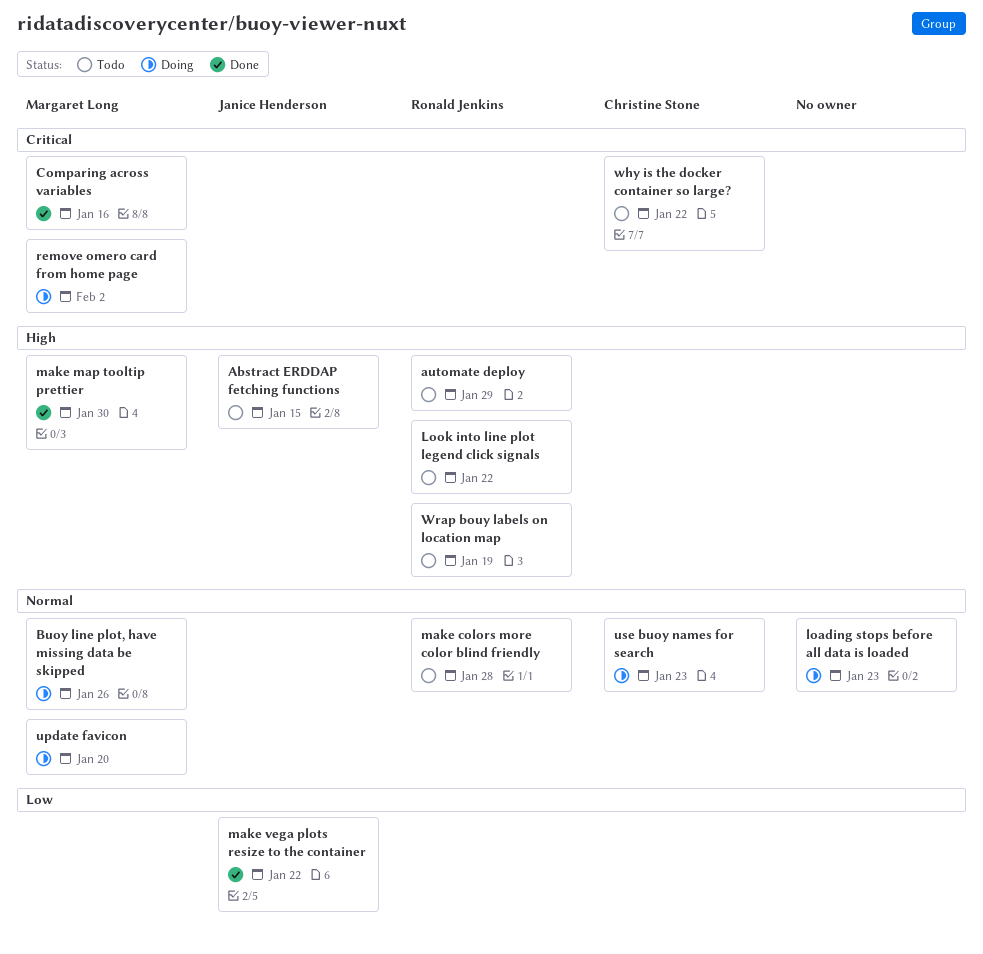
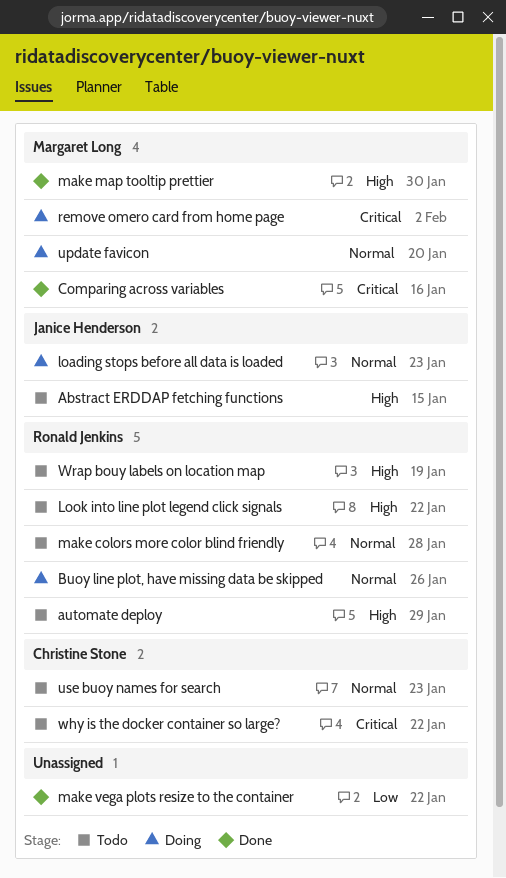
Buoy line plot, have missing data be skipped, owner: Margaret Long -> Ronald Jenkins
loading stops before all data is loaded, owner: none -> Janice Henderson
make vega plots resize to the container, owner: Janice Henderson -> none
use buoy names for search, status: Doing -> Todo

